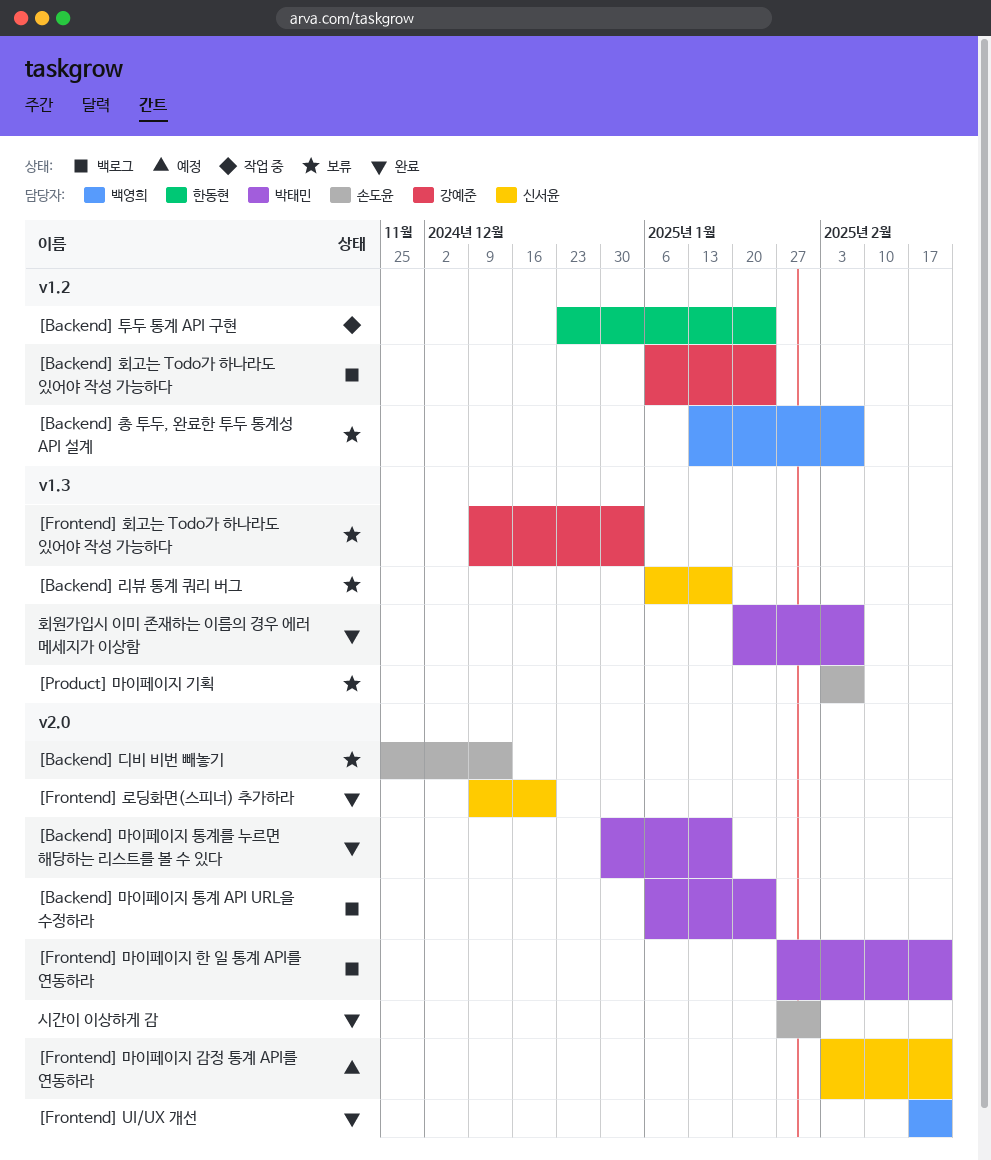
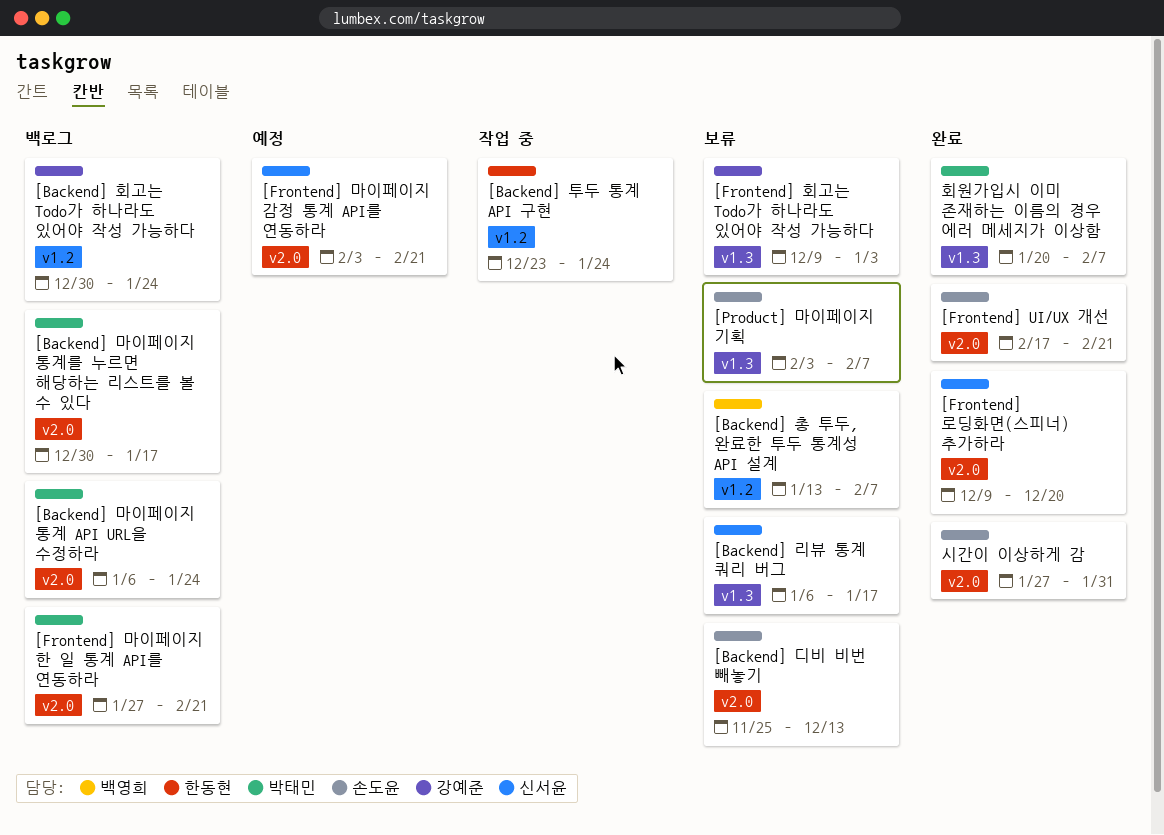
[Backend] 마이페이지 통계를 누르면 해당하는 리스트를 볼 수 있다, status: 완료 -> 백로그
[Backend] 회고는 Todo가 하나라도 있어야 작성 가능하다, start: Jan 6 -> Dec 30
[Frontend] UI/UX 개선, owner: 백영희 -> 손도윤

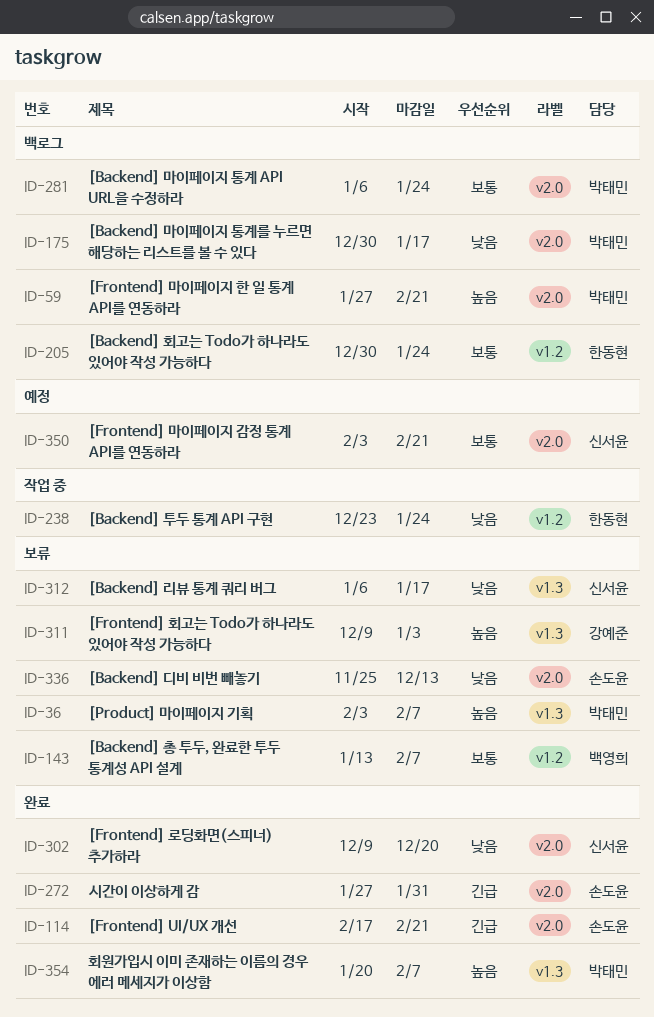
[Backend] 회고는 Todo가 하나라도 있어야 작성 가능하다, owner: 강예준 -> 한동현
[Product] 마이페이지 기획, owner: 손도윤 -> 박태민

